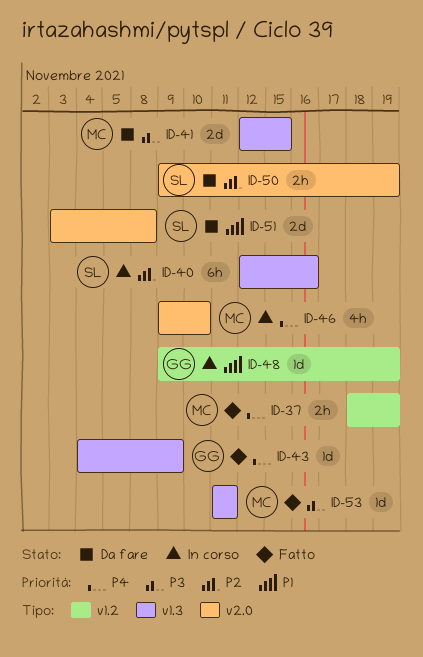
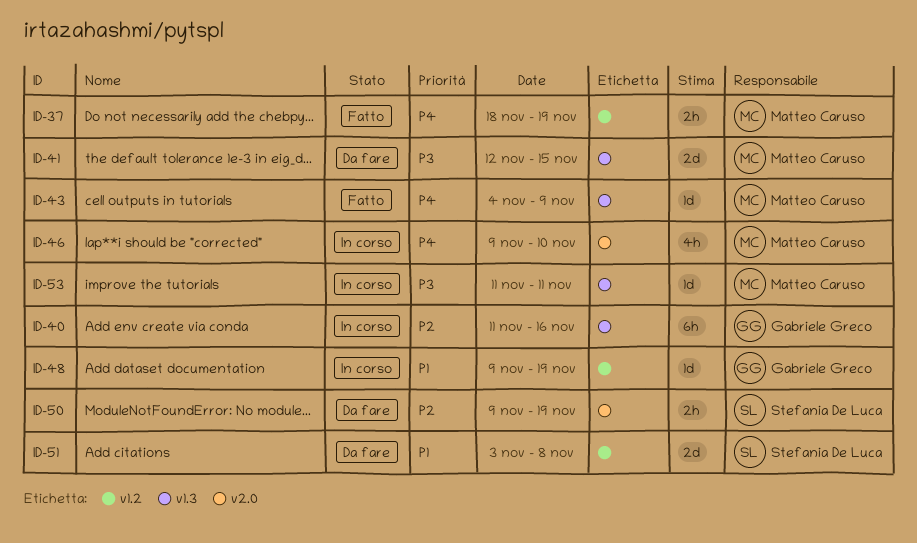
ID-40, owner: Stefania De Luca -> Gabriele Greco
ID-40, start: Nov 12 -> Nov 11
ID-43, owner: Gabriele Greco -> Matteo Caruso
ID-51, label: v2.0 -> v1.2
ID-53, status: Fatto -> In corso

